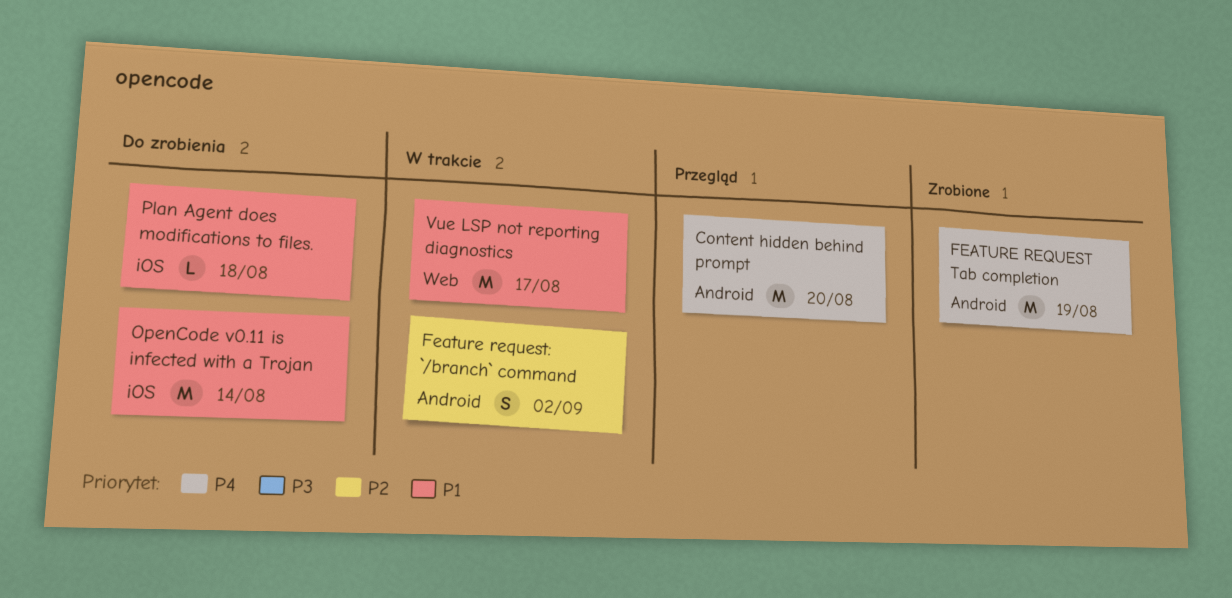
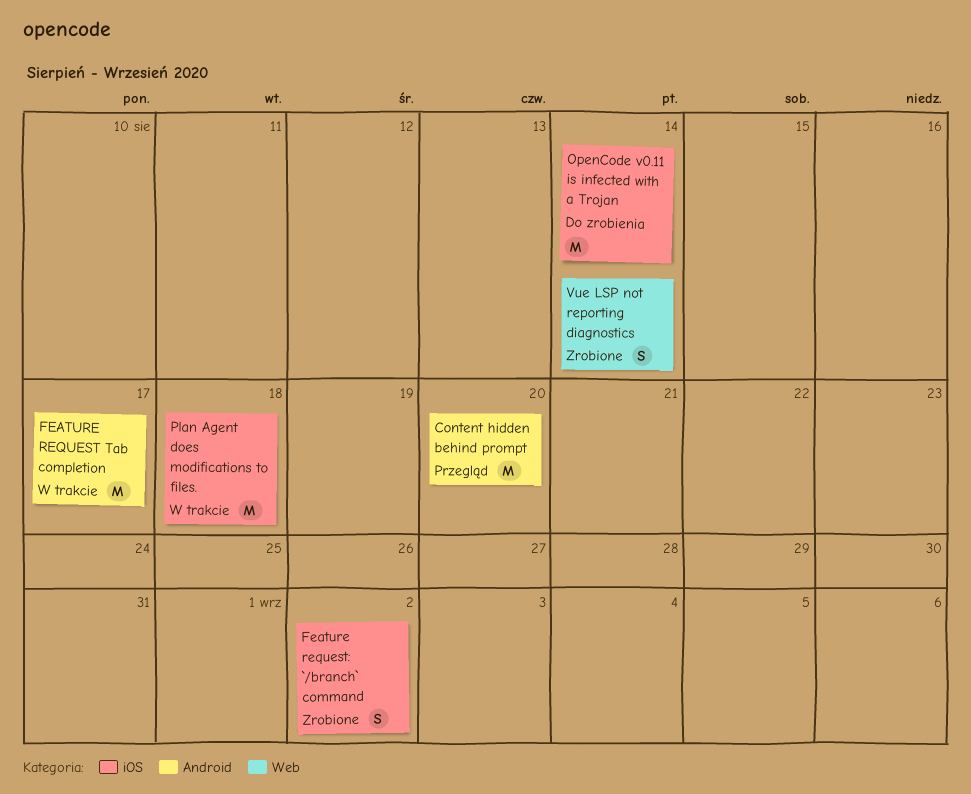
FEATURE REQUEST Tab completion, status: Zrobione -> W trakcie
FEATURE REQUEST Tab completion, due: Aug 19 -> Aug 17
Feature request: `/branch` command, status: W trakcie -> Zrobione
Feature request: `/branch` command, label: Android -> iOS
Plan Agent does modifications to files., status: Do zrobienia -> W trakcie
Plan Agent does modifications to files., estimate: L -> M
Vue LSP not reporting diagnostics, status: W trakcie -> Zrobione
Vue LSP not reporting diagnostics, estimate: M -> S
Vue LSP not reporting diagnostics, due: Aug 17 -> Aug 14

